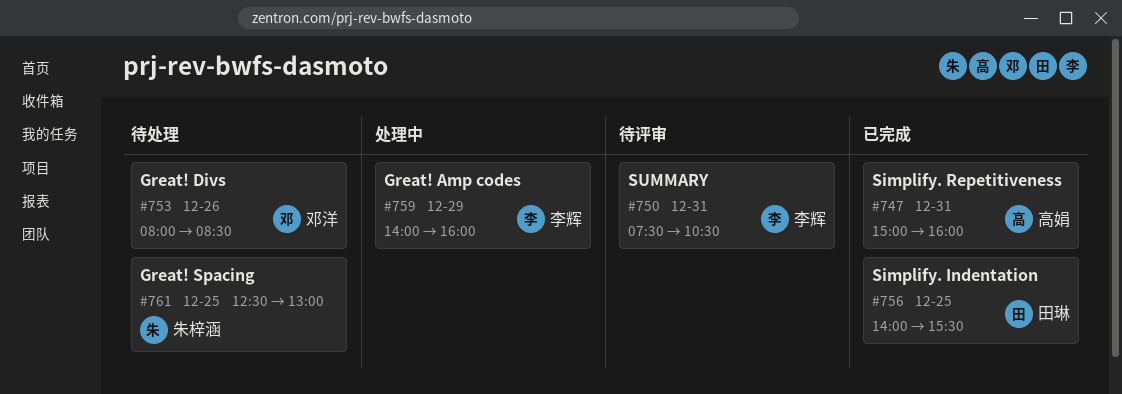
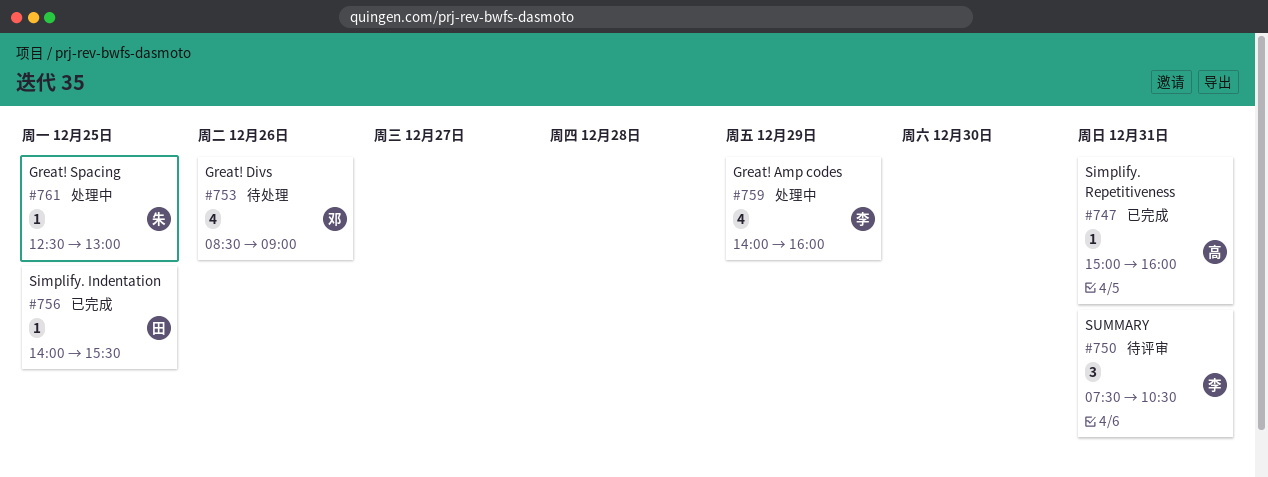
#753, begins: 08:00 -> 08:30
#753, ends: 08:30 -> 09:00
#761, status: 待处理 -> 处理中

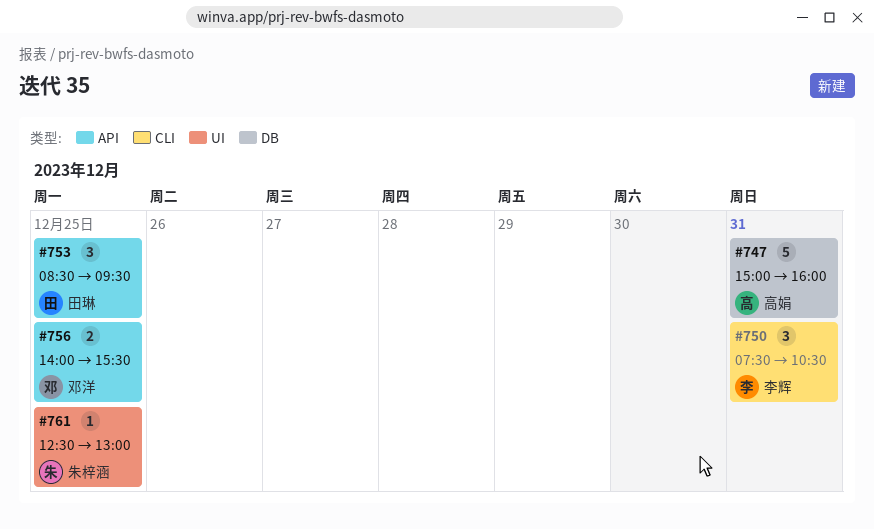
#747, estimate: 1 -> 5
#753, owner: 邓洋 -> 田琳
#753, estimate: 4 -> 3
#753, day: Dec 26 -> Dec 25
#753, ends: 09:00 -> 09:30
#756, owner: 田琳 -> 邓洋
#756, estimate: 1 -> 2
#759: present -> none

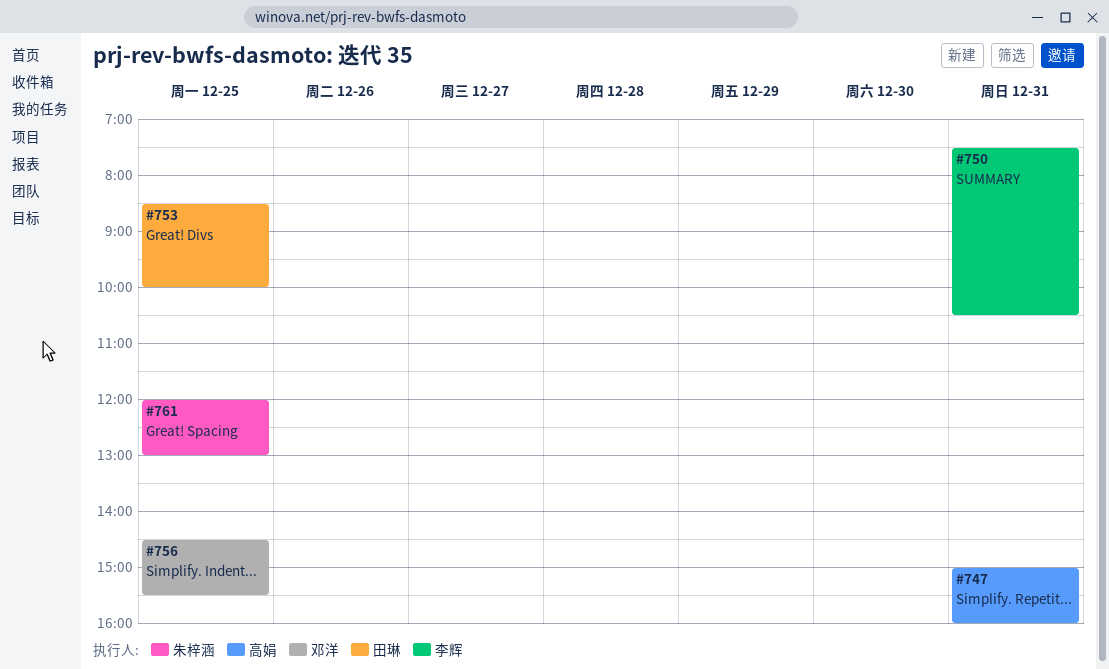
#753, ends: 09:30 -> 10:00
#756, begins: 14:00 -> 14:30
#761, begins: 12:30 -> 12:00

